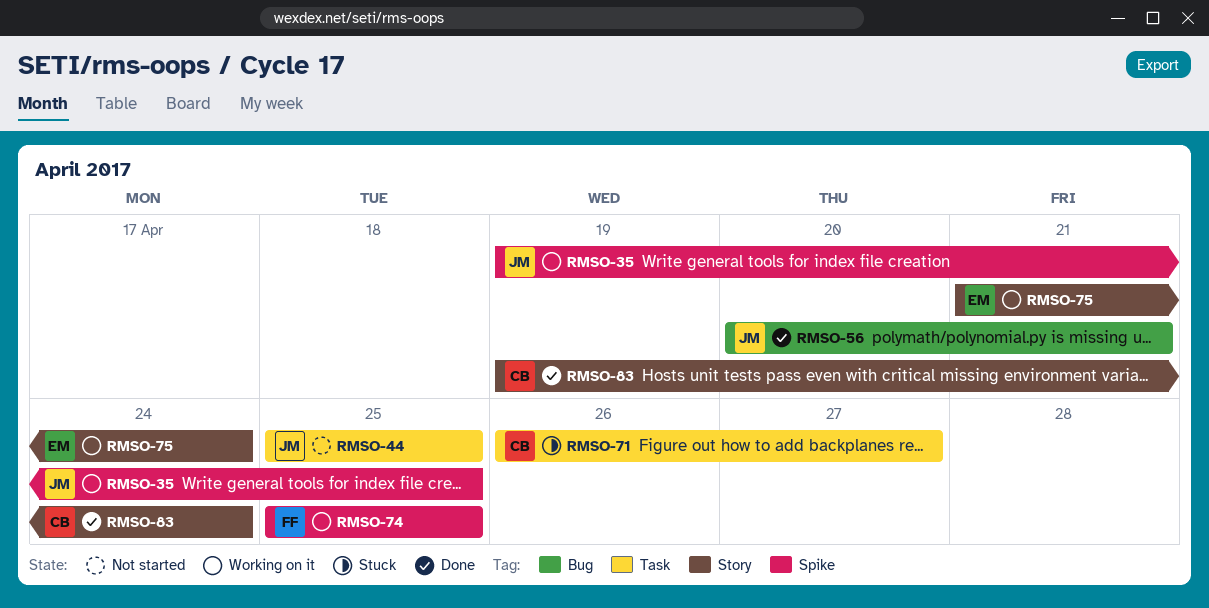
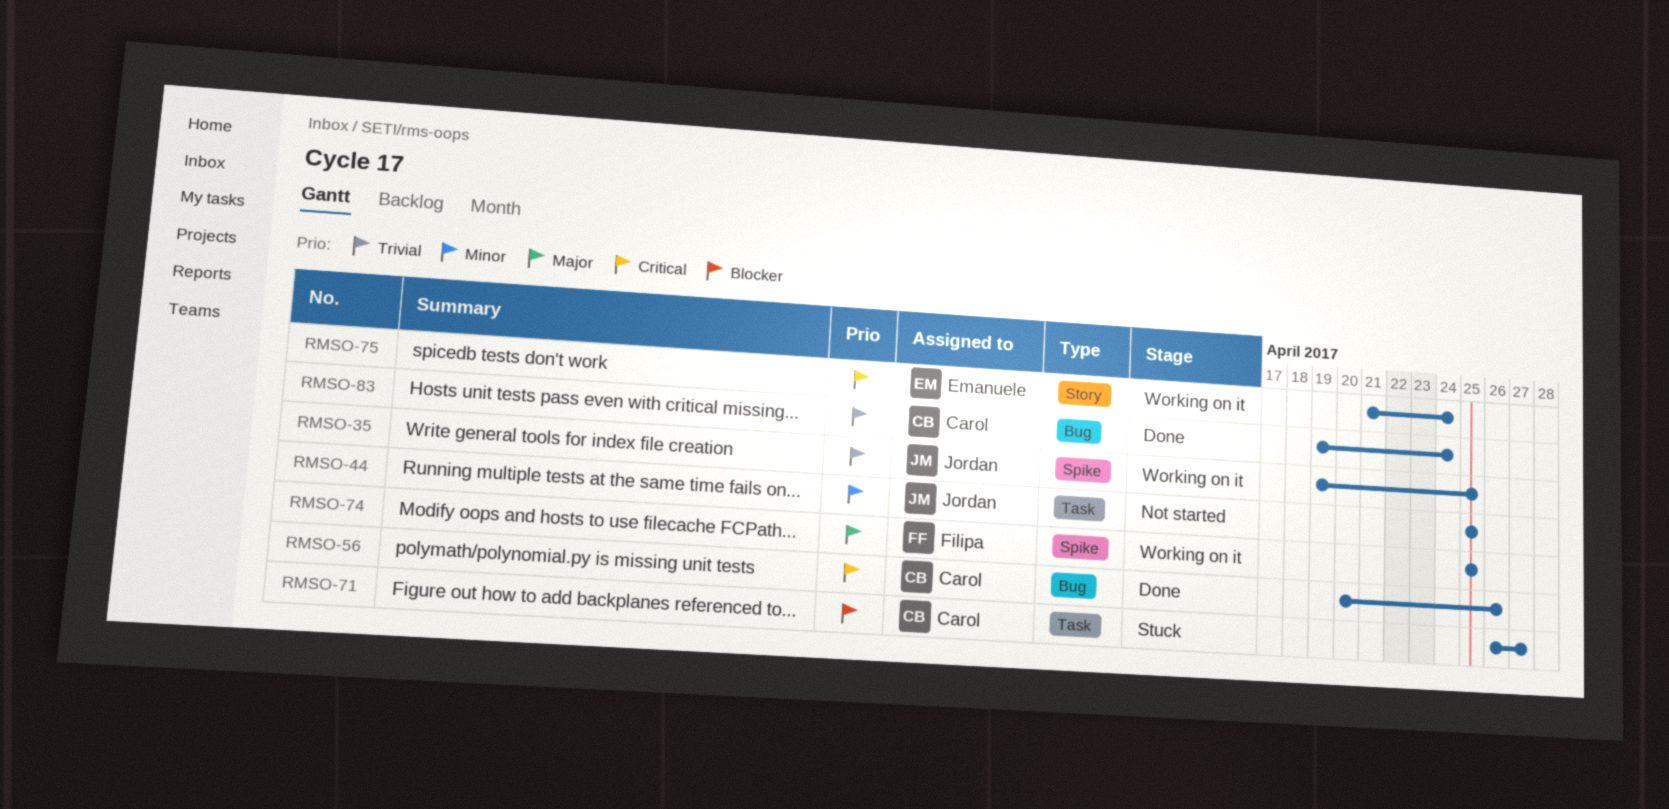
RMSO-56, owner: Jordan -> Carol
RMSO-56, due: Apr 21 -> Apr 26
RMSO-83, label: Story -> Bug

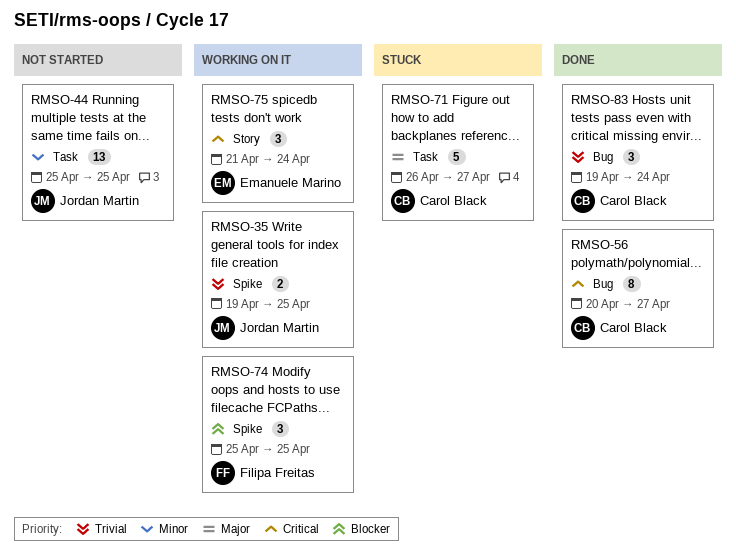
RMSO-56, due: Apr 26 -> Apr 27
RMSO-71, priority: Blocker -> Major
RMSO-74, priority: Major -> Blocker

